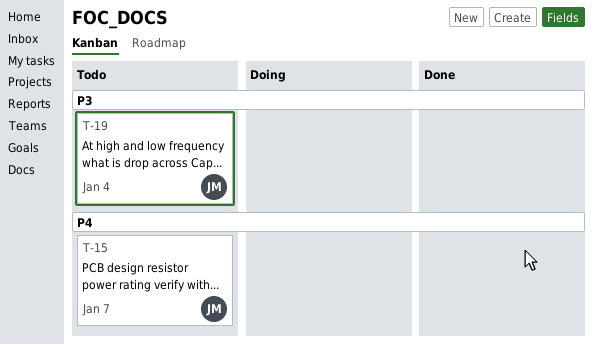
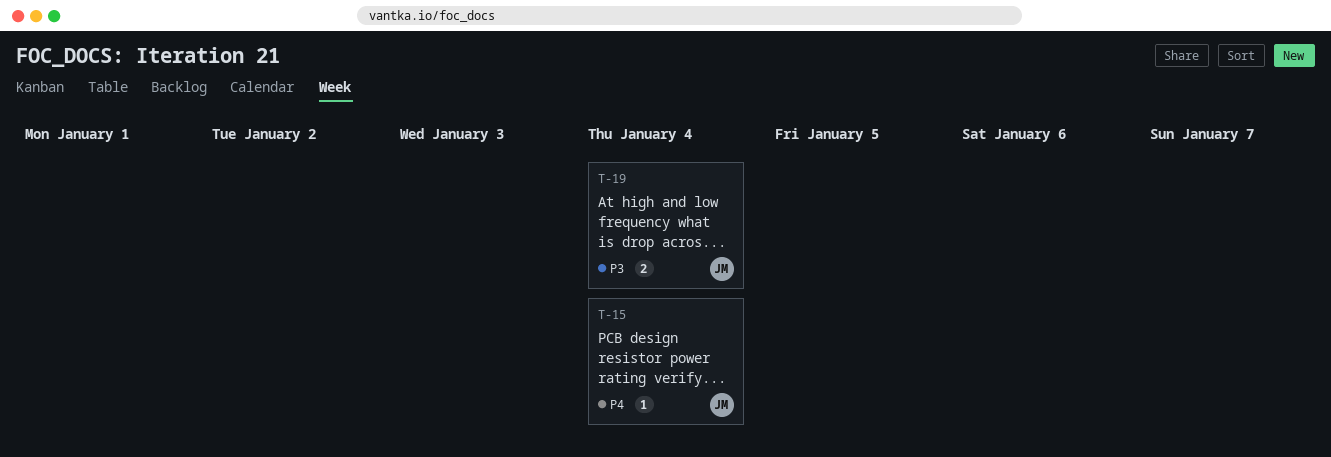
T-15, due: Jan 7 -> Jan 4

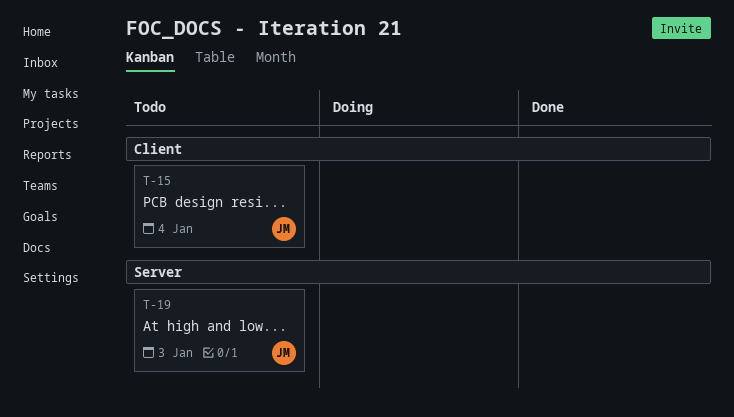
T-19, due: Jan 4 -> Jan 3

